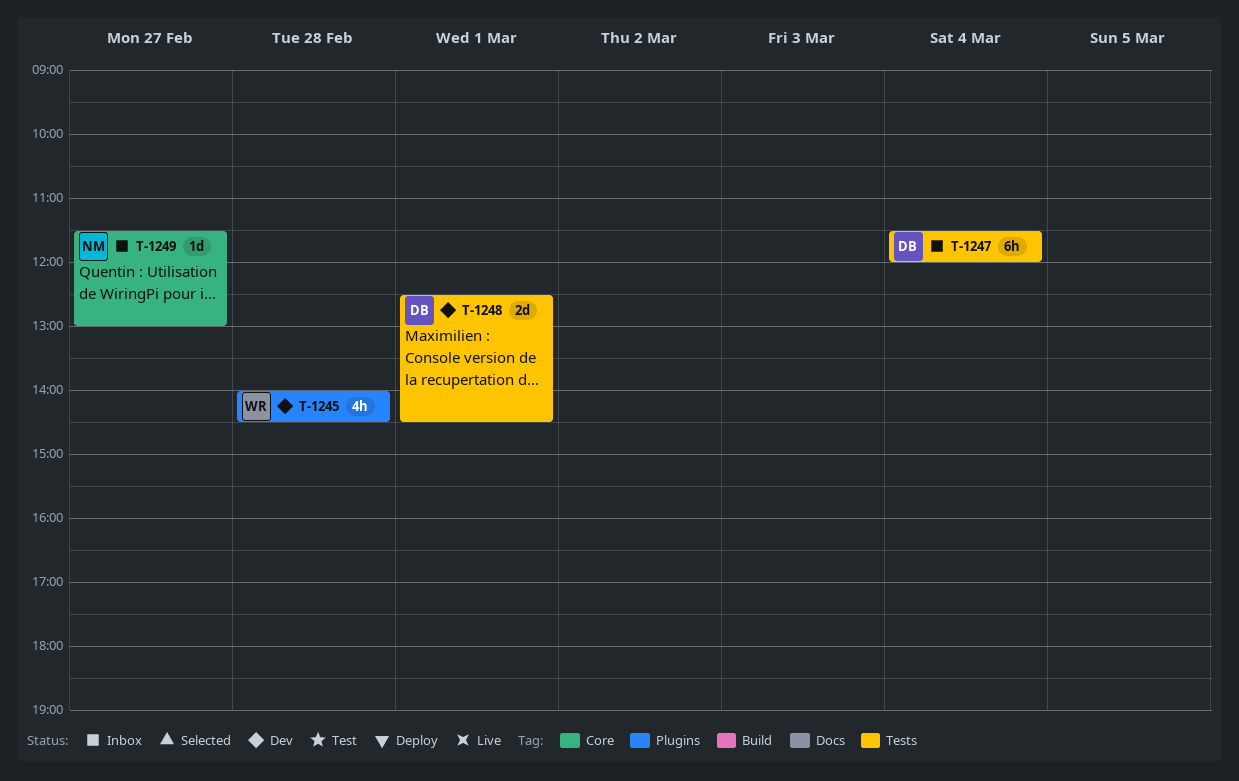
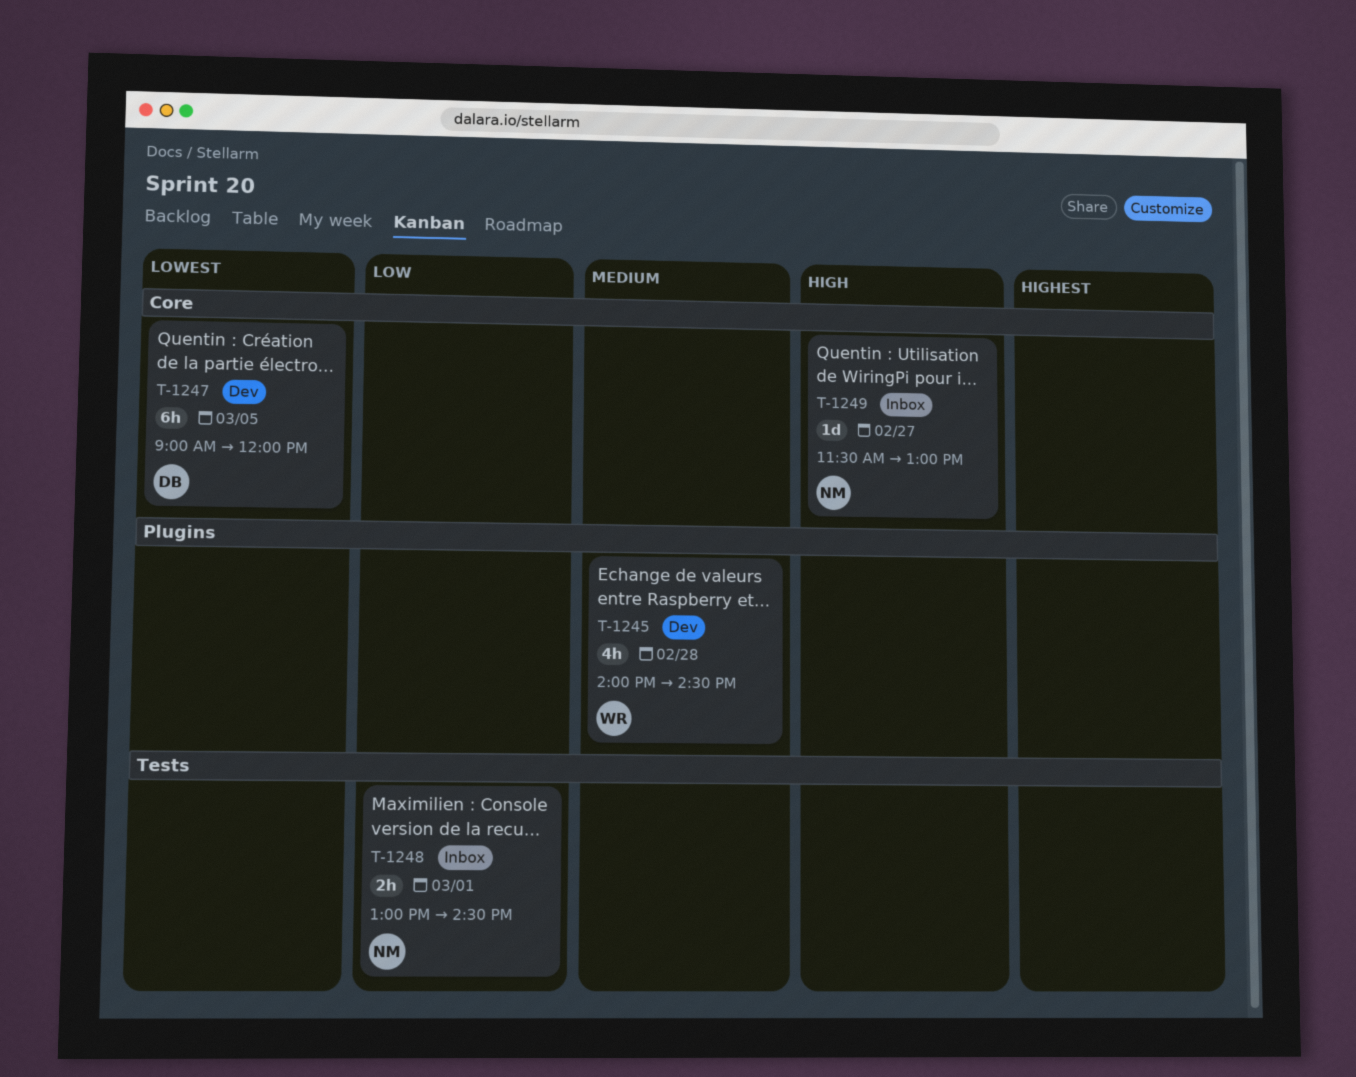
T-1247, status: Inbox -> Dev
T-1247, label: Tests -> Core
T-1247, day: Mar 4 -> Mar 5
T-1247, begins: 11:30 -> 09:00
T-1248, status: Dev -> Inbox
T-1248, owner: DB -> NM
T-1248, estimate: 2d -> 2h
T-1248, begins: 12:30 -> 13:00

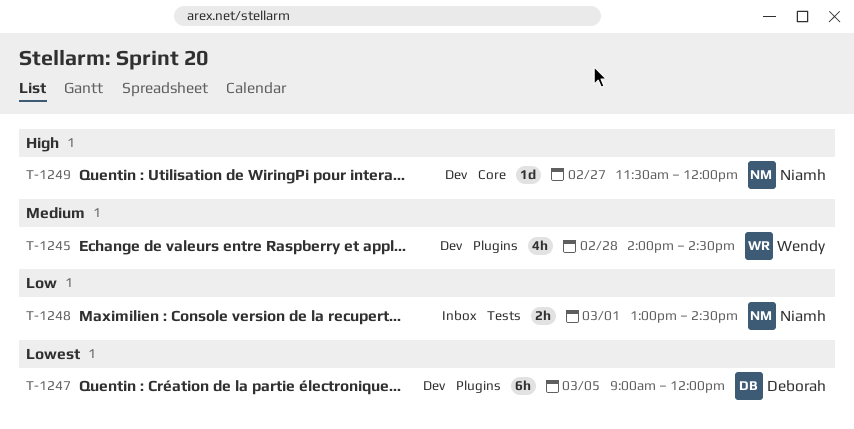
T-1247, label: Core -> Plugins
T-1249, status: Inbox -> Dev
T-1249, ends: 13:00 -> 12:00

